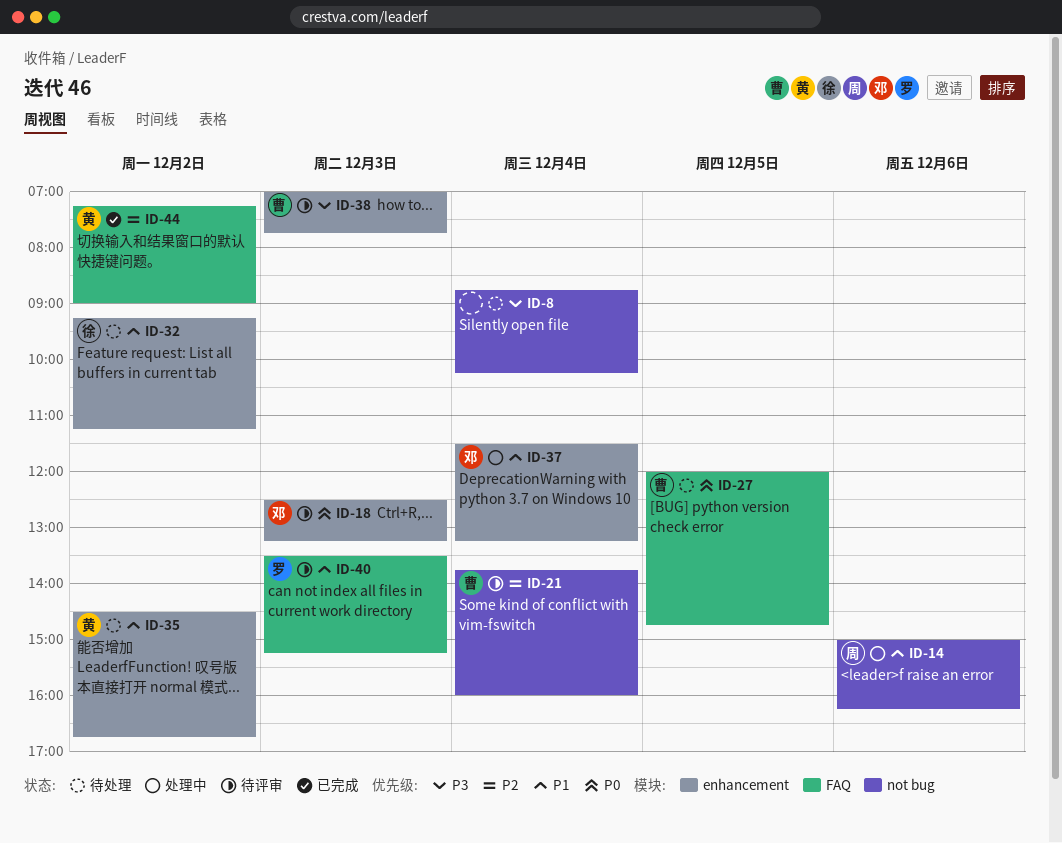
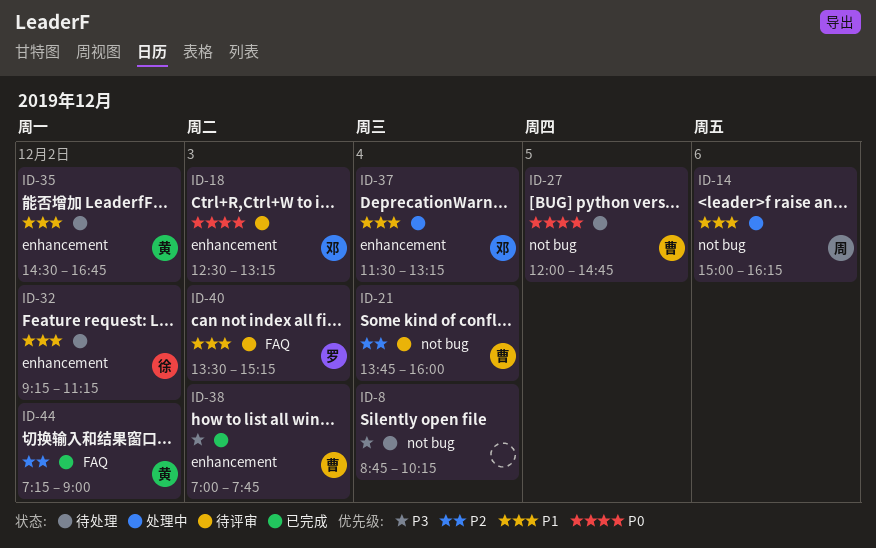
ID-27, label: FAQ -> not bug
ID-38, status: 待评审 -> 已完成

